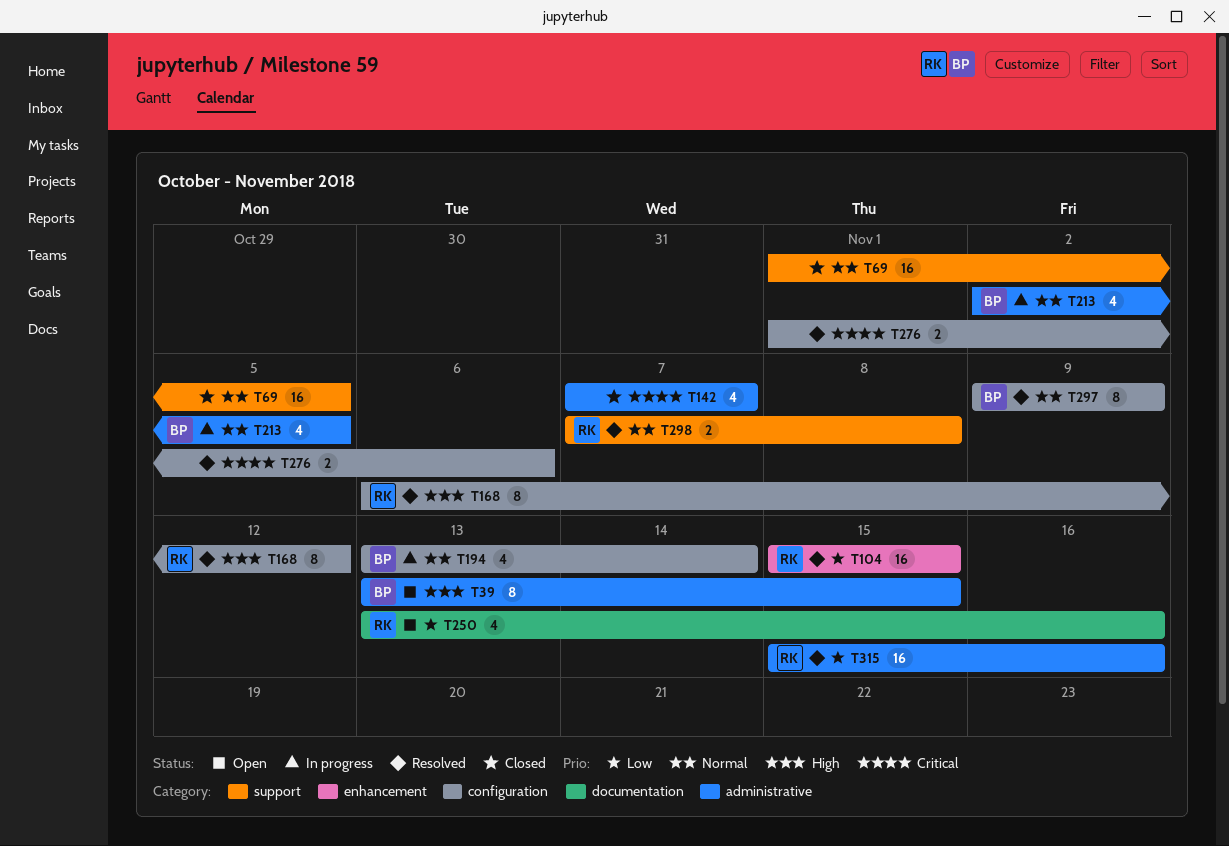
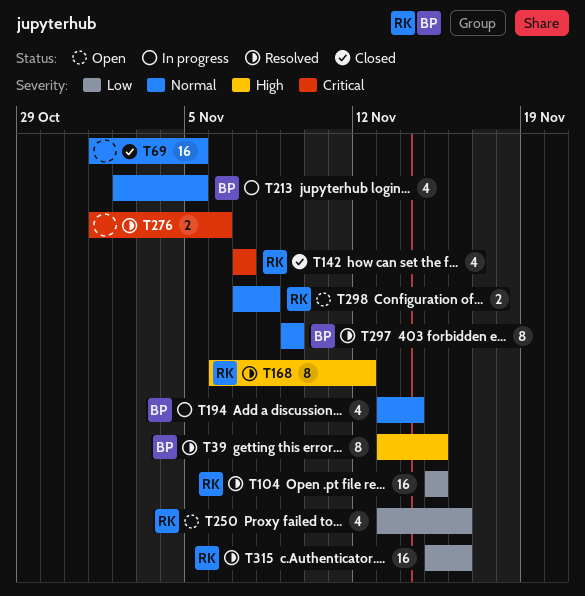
T39, status: Open -> Resolved
T142, owner: none -> RK
T298, status: Resolved -> Open

